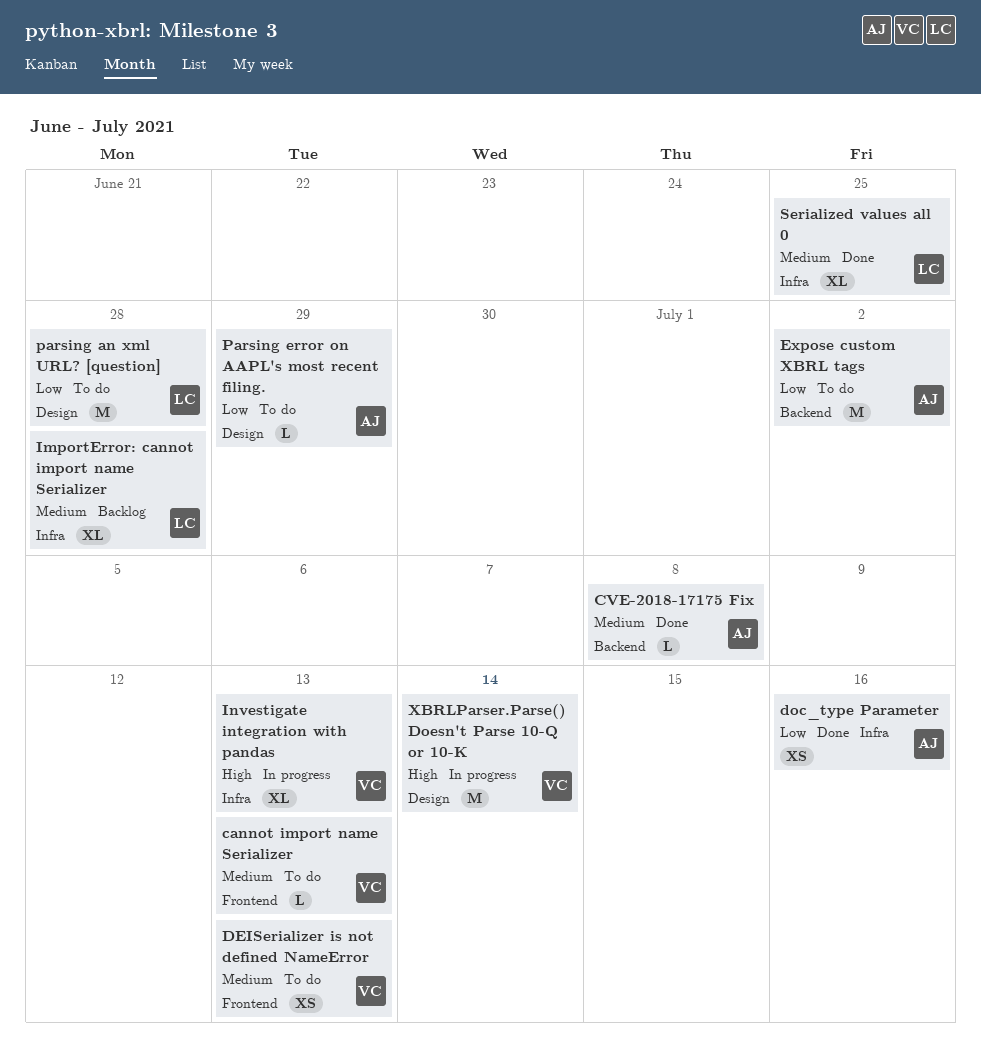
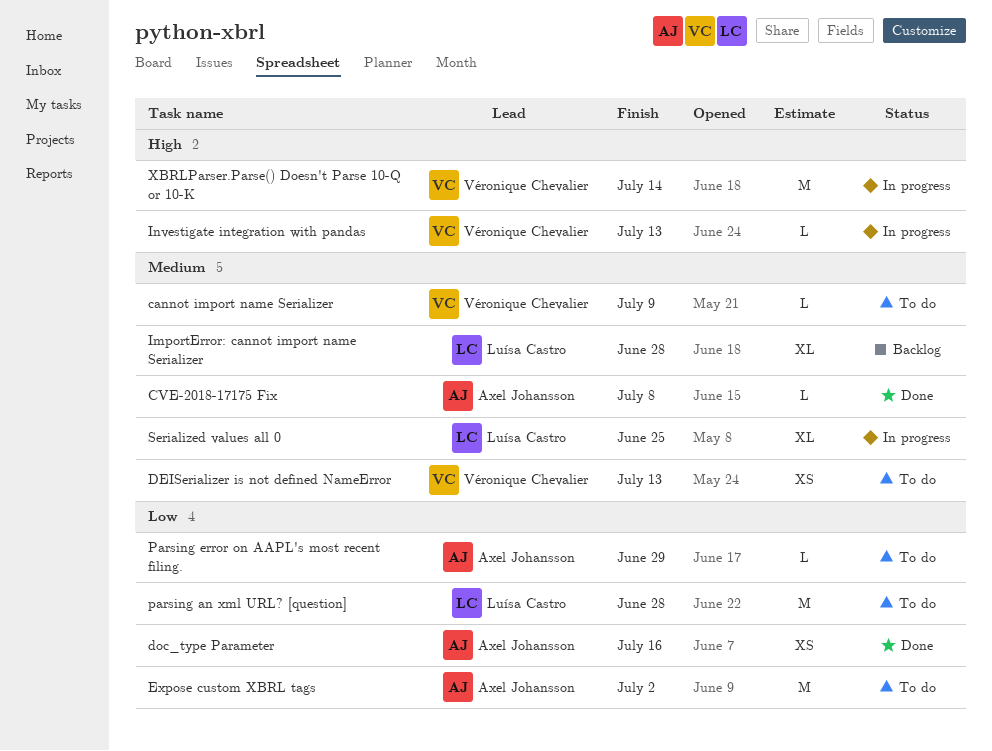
cannot import name Serializer, due: Jul 13 -> Jul 9
Investigate integration with pandas, estimate: XL -> L
Serialized values all 0, status: Done -> In progress

